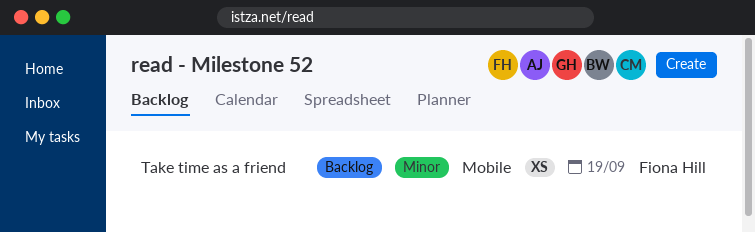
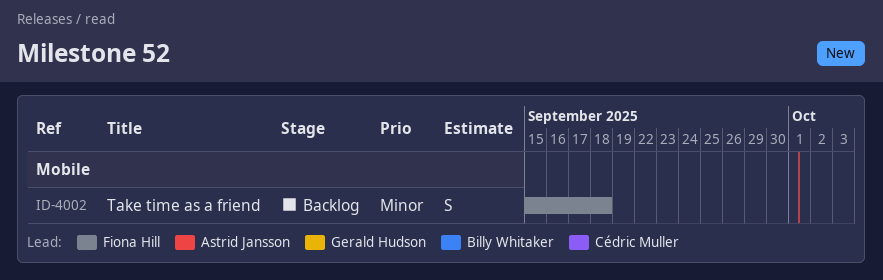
Take time as a friend, estimate: XS -> S
Take time as a friend, due: Sep 19 -> Sep 18

